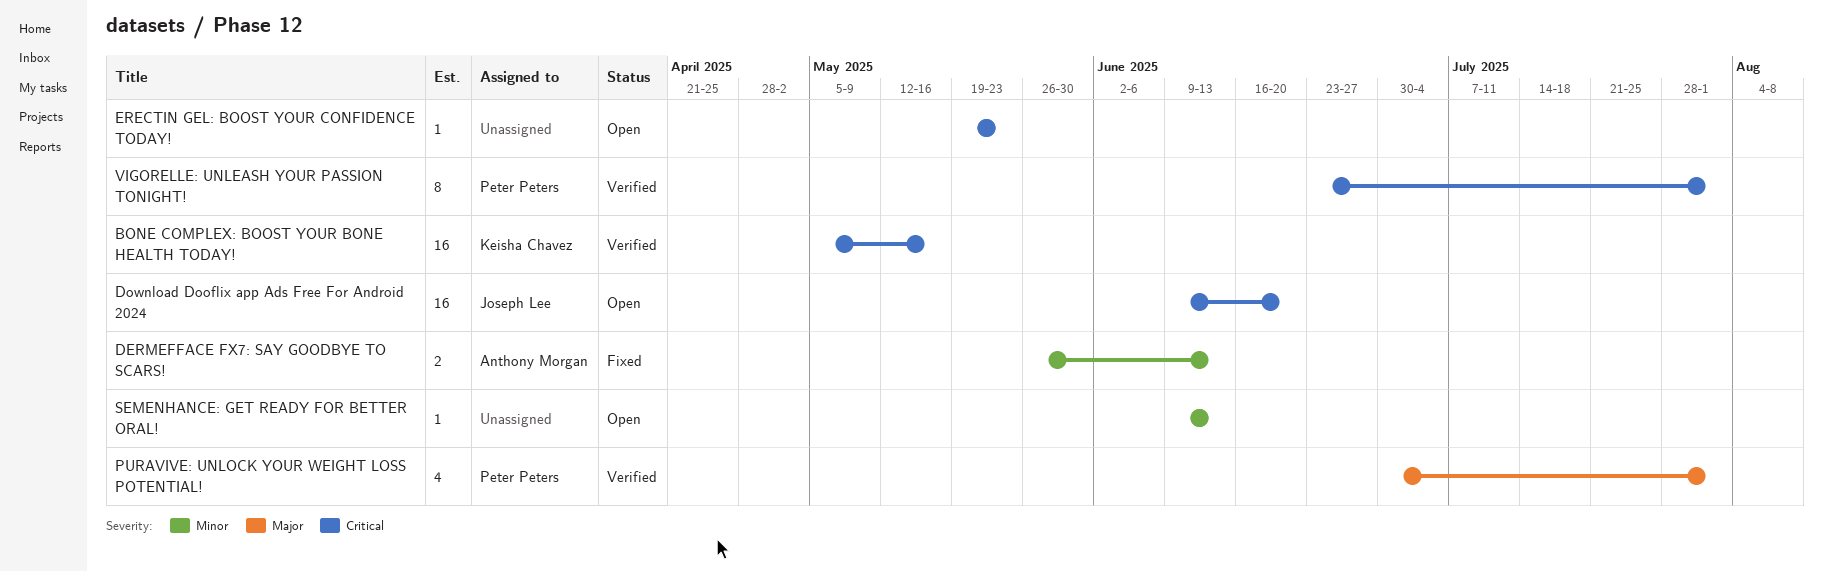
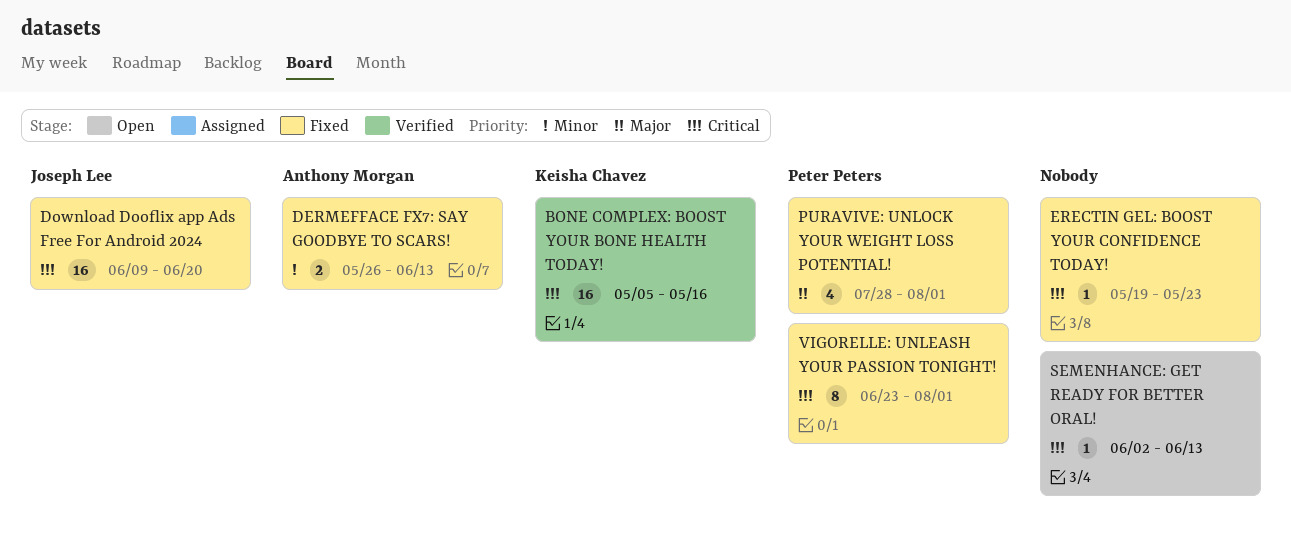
Download Dooflix app Ads Free For Android 2024, status: Open -> Fixed
ERECTIN GEL: BOOST YOUR CONFIDENCE TODAY!, status: Open -> Fixed
PURAVIVE: UNLOCK YOUR WEIGHT LOSS POTENTIAL!, status: Verified -> Fixed
PURAVIVE: UNLOCK YOUR WEIGHT LOSS POTENTIAL!, start: Jun 30 -> Jul 28
SEMENHANCE: GET READY FOR BETTER ORAL!, priority: Minor -> Critical
SEMENHANCE: GET READY FOR BETTER ORAL!, start: Jun 9 -> Jun 2
VIGORELLE: UNLEASH YOUR PASSION TONIGHT!, status: Verified -> Fixed

